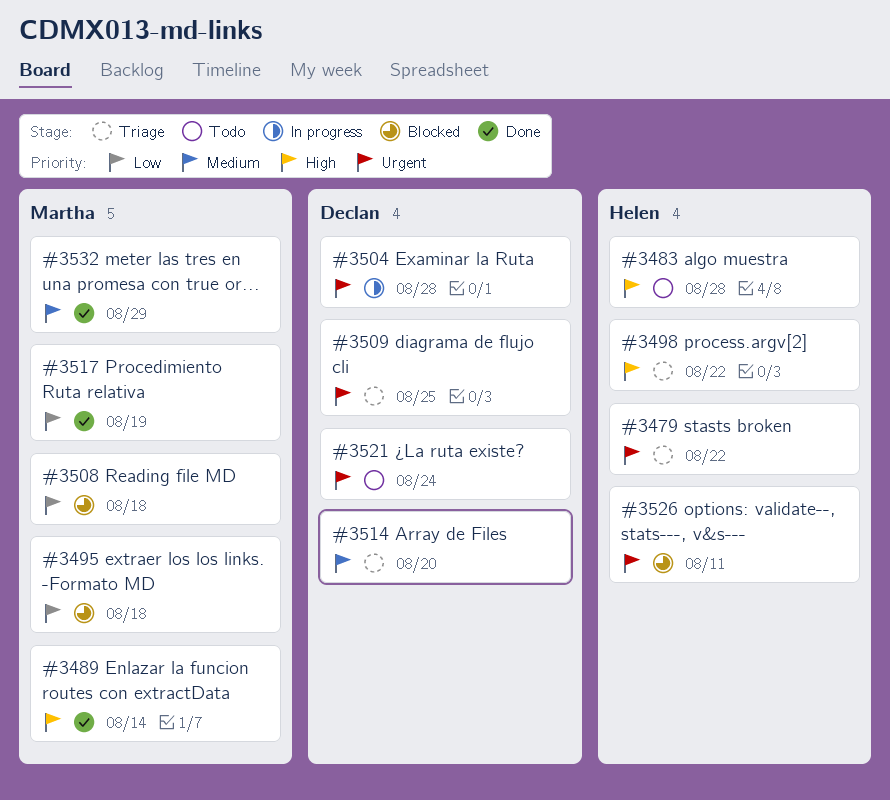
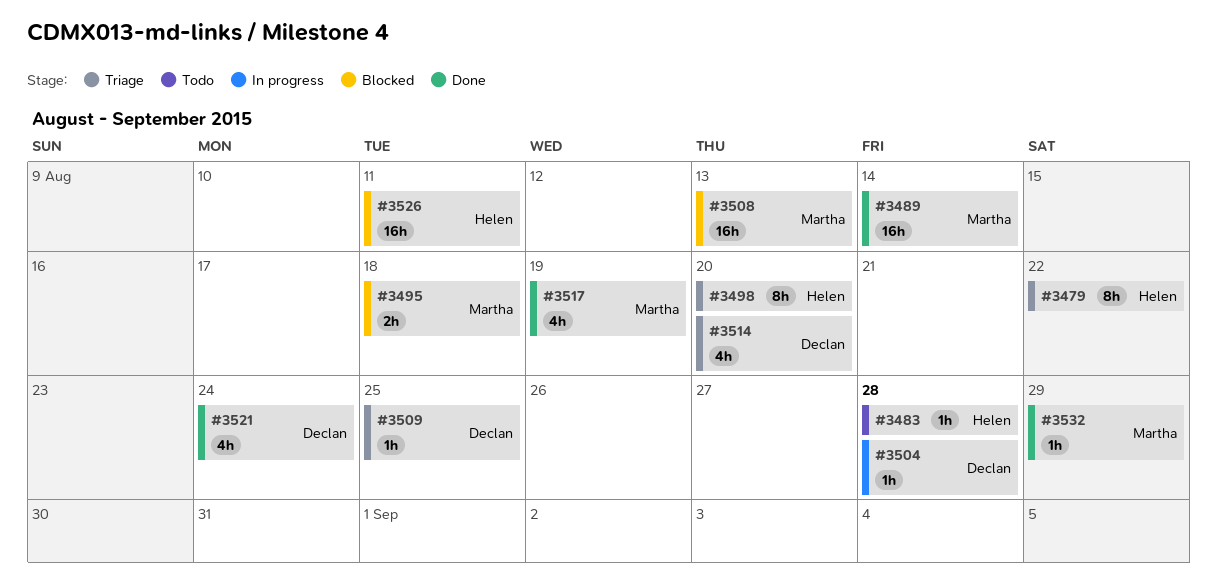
#3498, due: Aug 22 -> Aug 20
#3508, due: Aug 18 -> Aug 13
#3521, status: Todo -> Done

